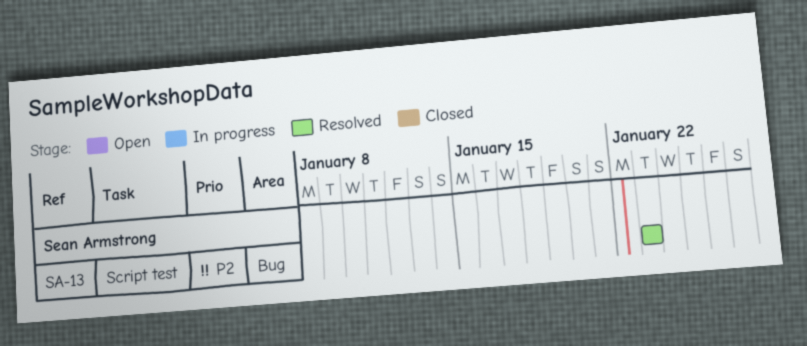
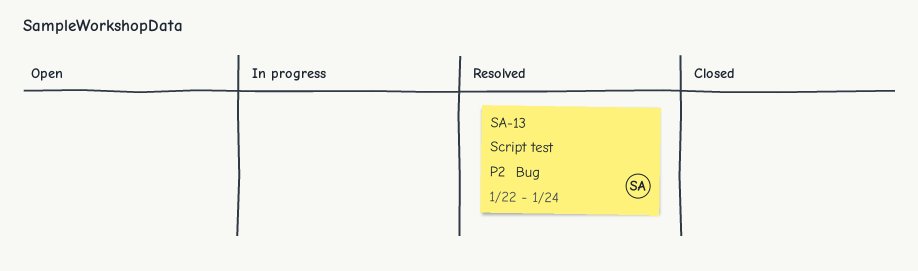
SA-13, start: Jan 23 -> Jan 22
SA-13, due: Jan 23 -> Jan 24

